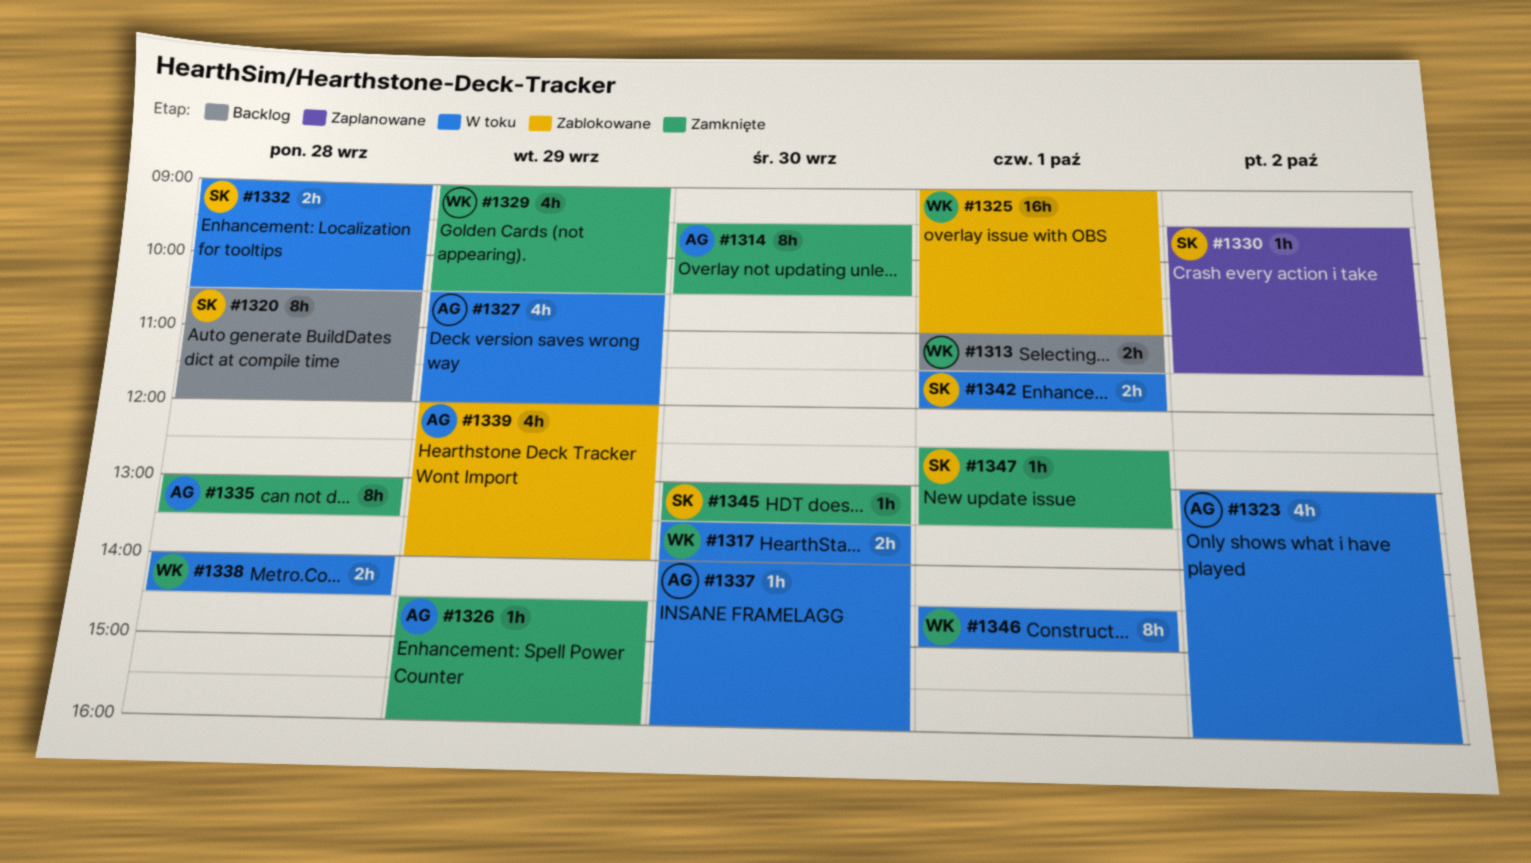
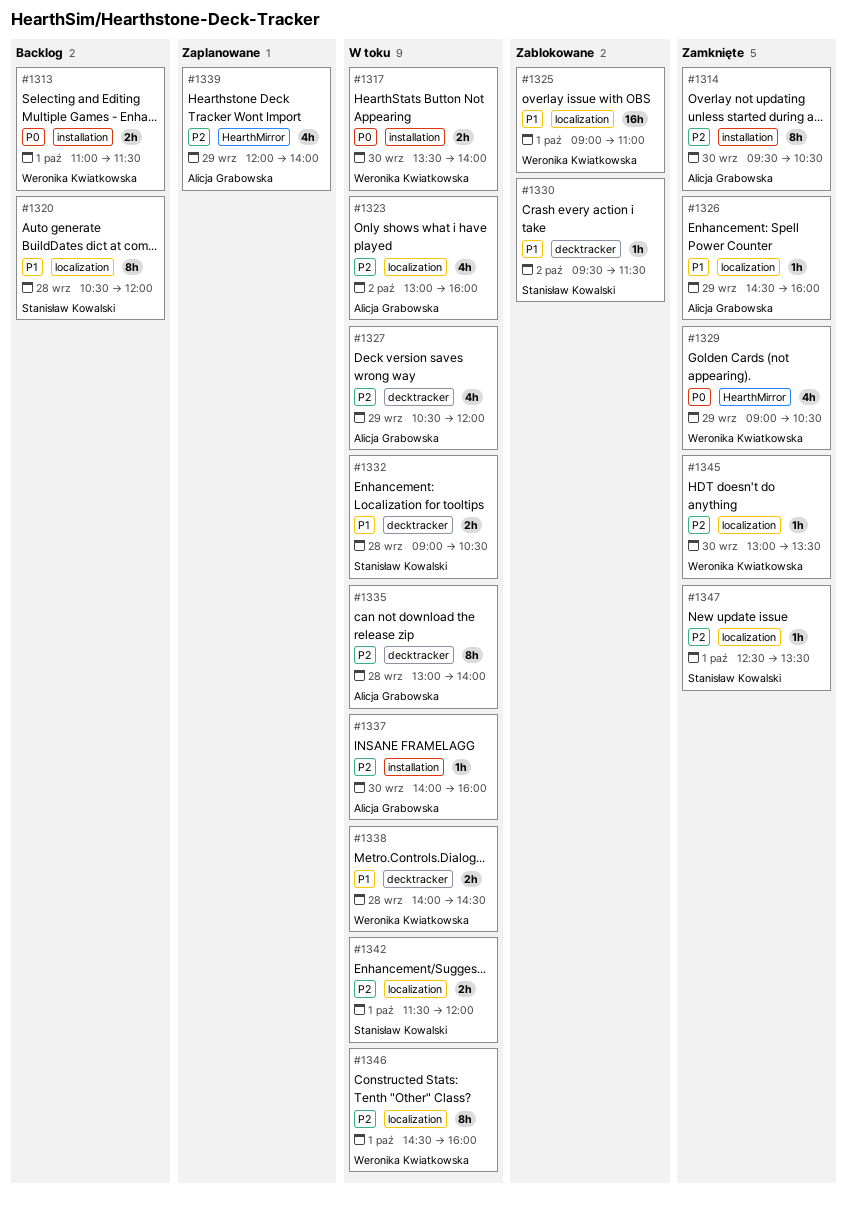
#1330, status: Zaplanowane -> Zablokowane
#1335, status: Zamknięte -> W toku
#1335, ends: 13:30 -> 14:00
#1339, status: Zablokowane -> Zaplanowane
#1345, owner: Stanisław Kowalski -> Weronika Kwiatkowska
#1346, ends: 15:00 -> 16:00

